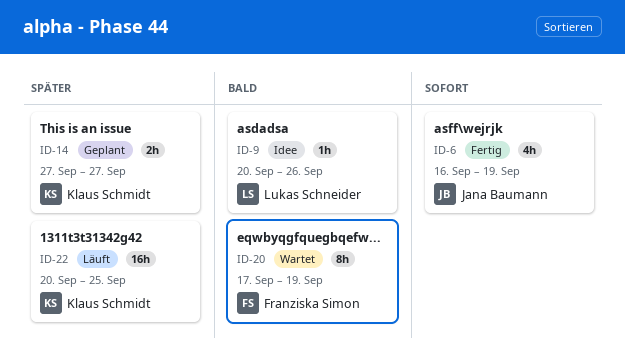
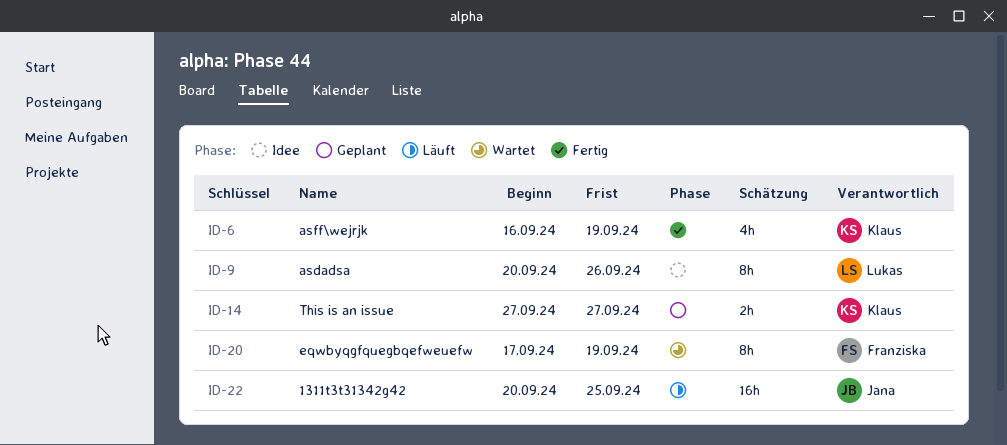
ID-6, owner: Jana Baumann -> Klaus Schmidt
ID-9, estimate: 1h -> 8h
ID-22, owner: Klaus Schmidt -> Jana Baumann

